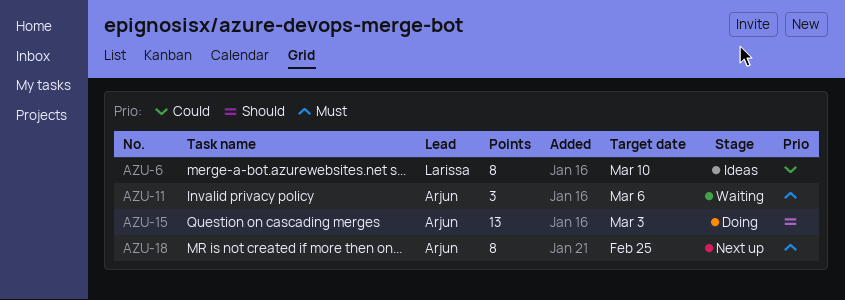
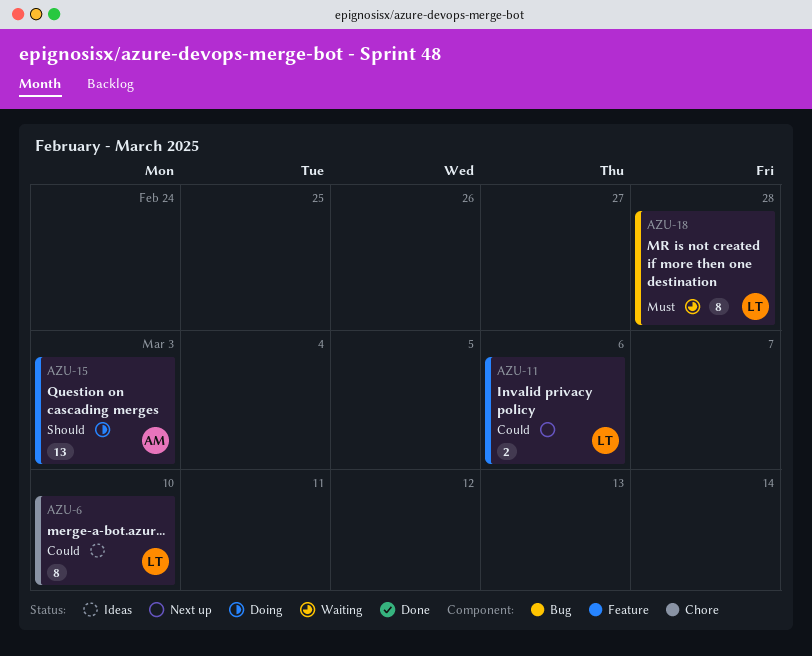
AZU-11, status: Waiting -> Next up
AZU-11, owner: Arjun -> Larissa
AZU-11, priority: Must -> Could
AZU-11, estimate: 3 -> 2
AZU-18, status: Next up -> Waiting
AZU-18, owner: Arjun -> Larissa
AZU-18, due: Feb 25 -> Feb 28

